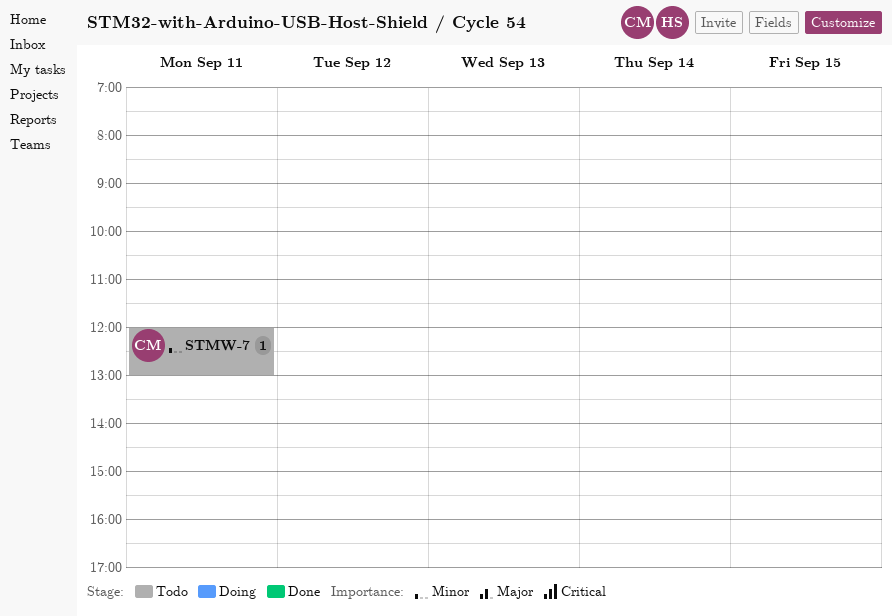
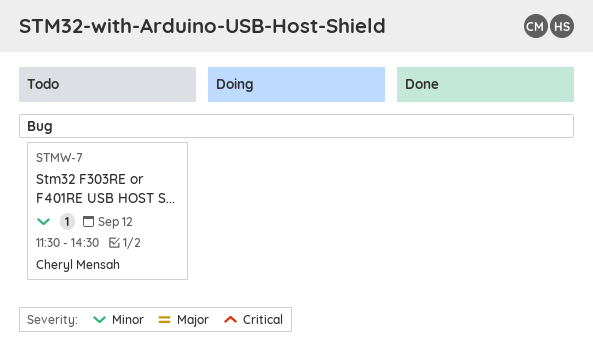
STMW-7, day: Sep 11 -> Sep 12
STMW-7, begins: 12:00 -> 11:30
STMW-7, ends: 13:00 -> 14:30

